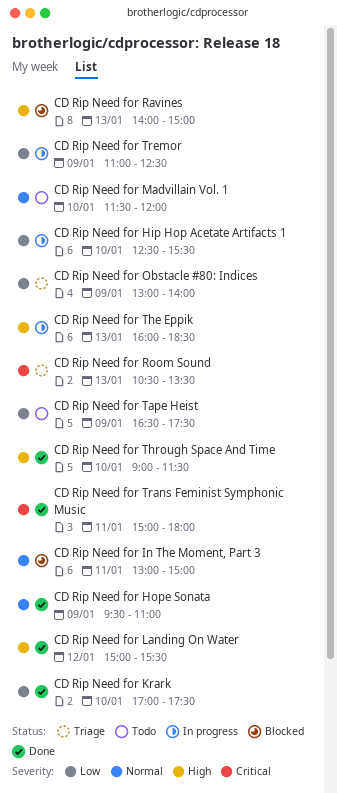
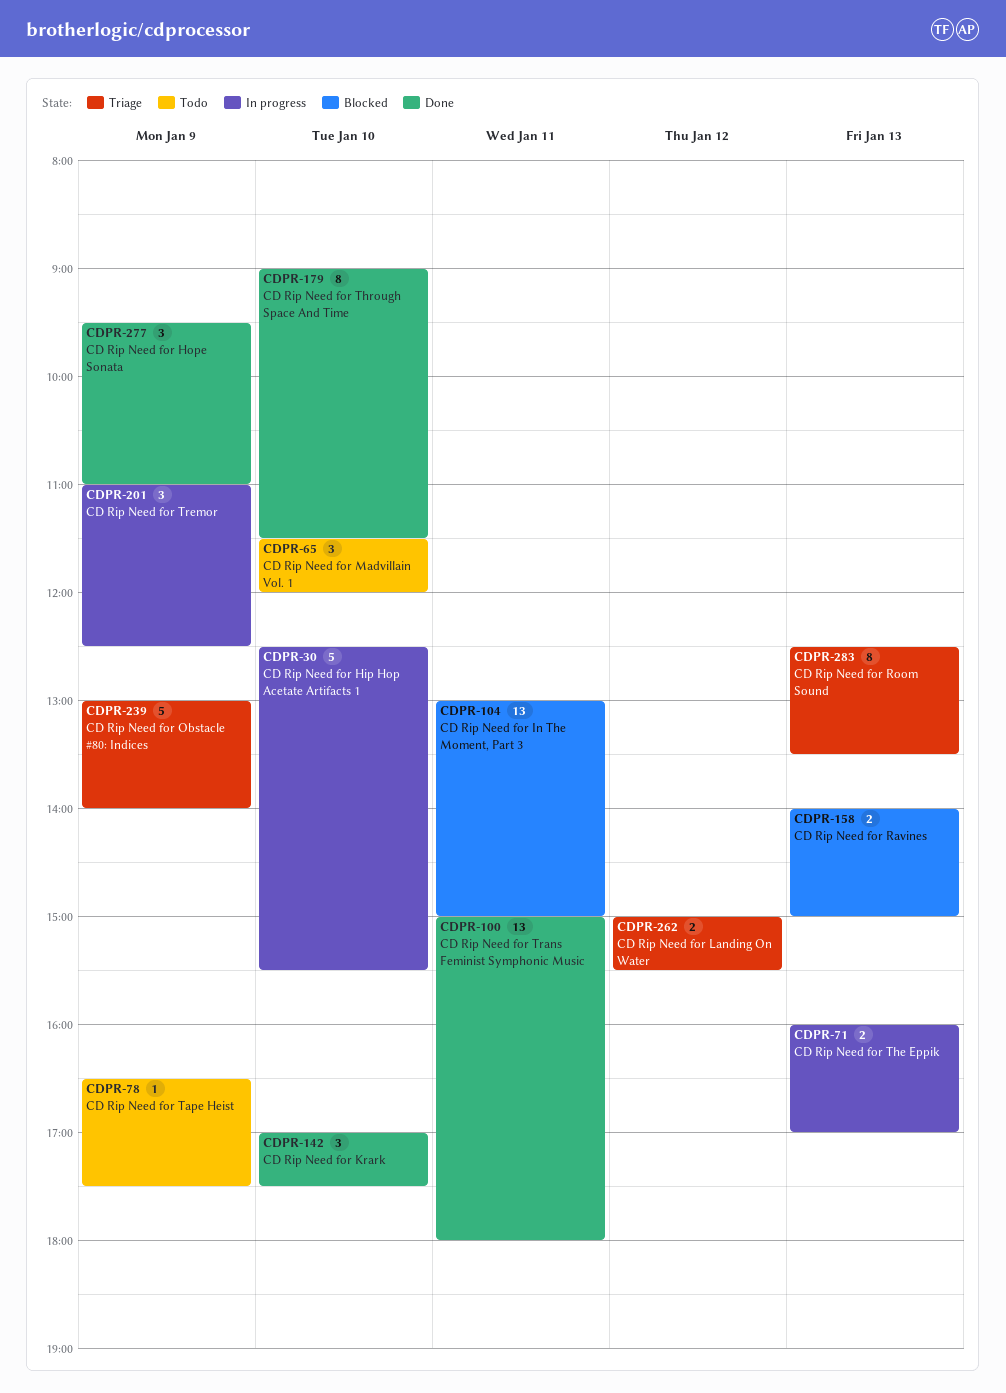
CD Rip Need for Landing On Water, status: Done -> Triage
CD Rip Need for Room Sound, begins: 10:30 -> 12:30
CD Rip Need for The Eppik, ends: 18:30 -> 17:00

